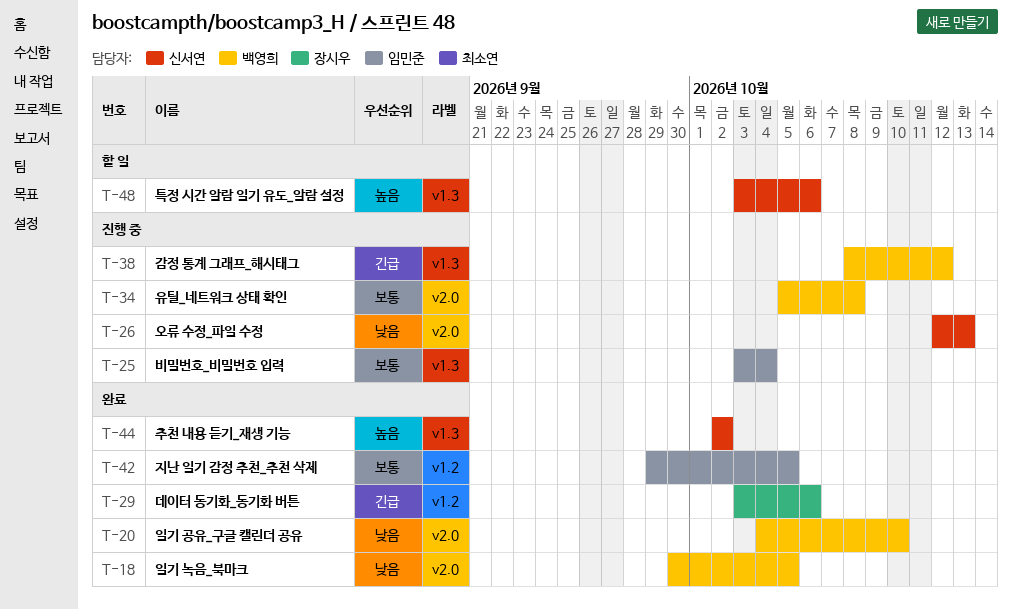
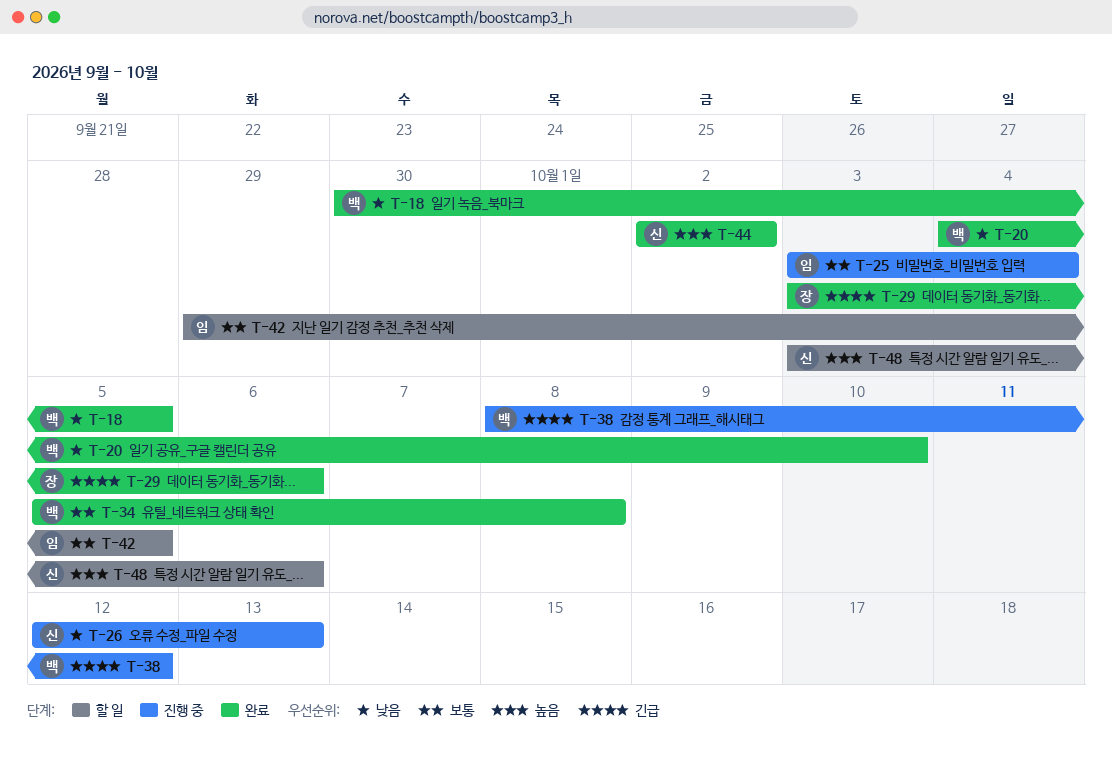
T-34, status: 진행 중 -> 완료
T-42, status: 완료 -> 할 일

